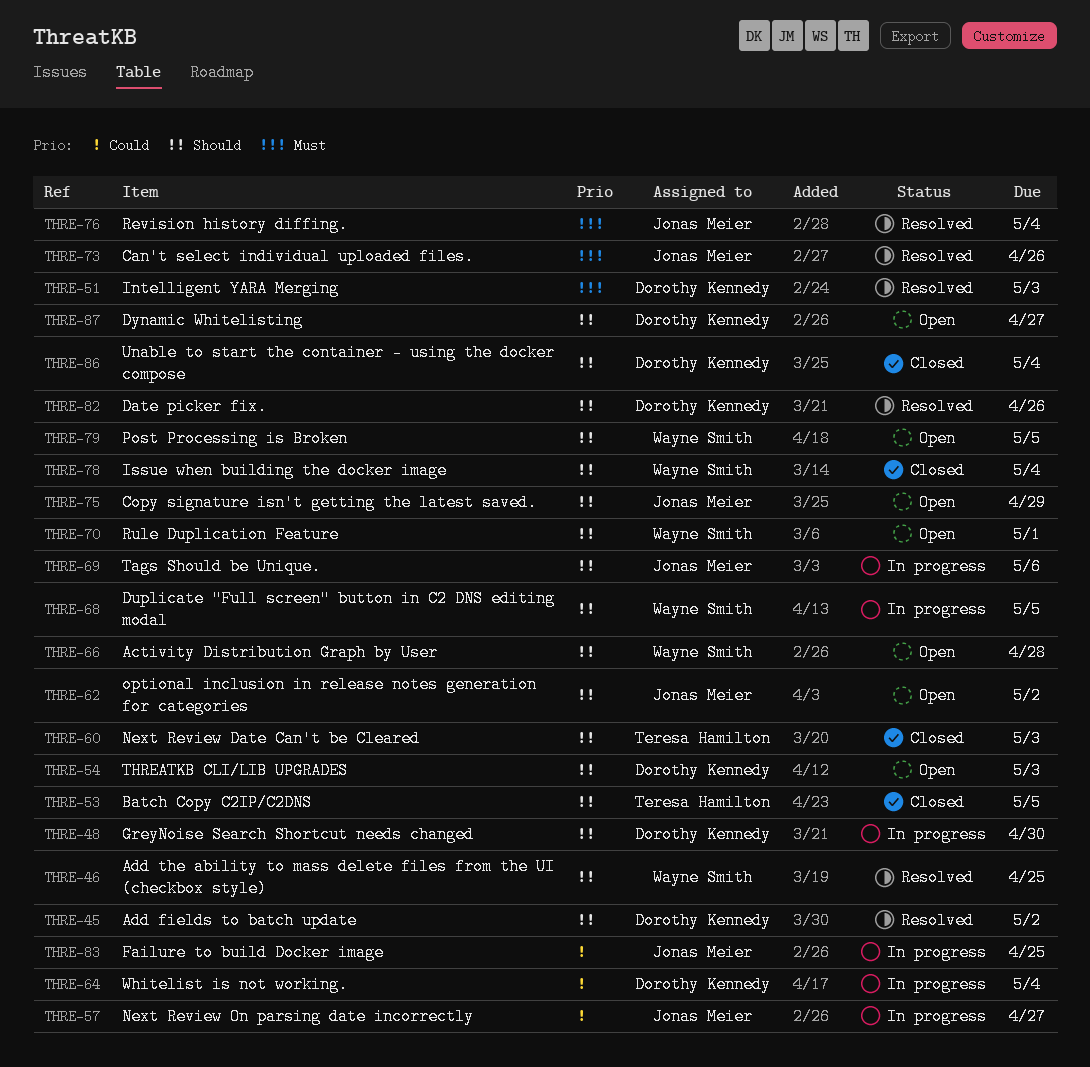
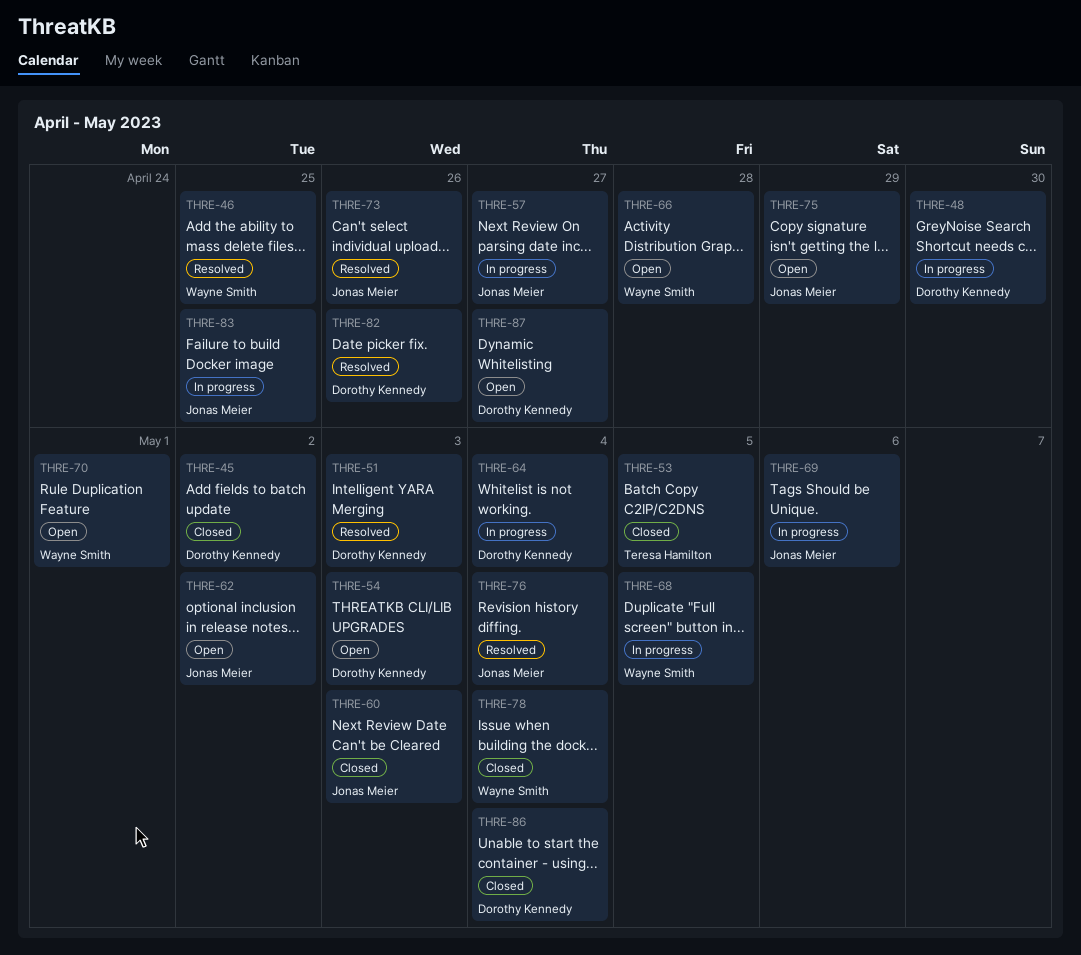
THRE-45, status: Resolved -> Closed
THRE-60, owner: Teresa Hamilton -> Jonas Meier
THRE-79: present -> none

